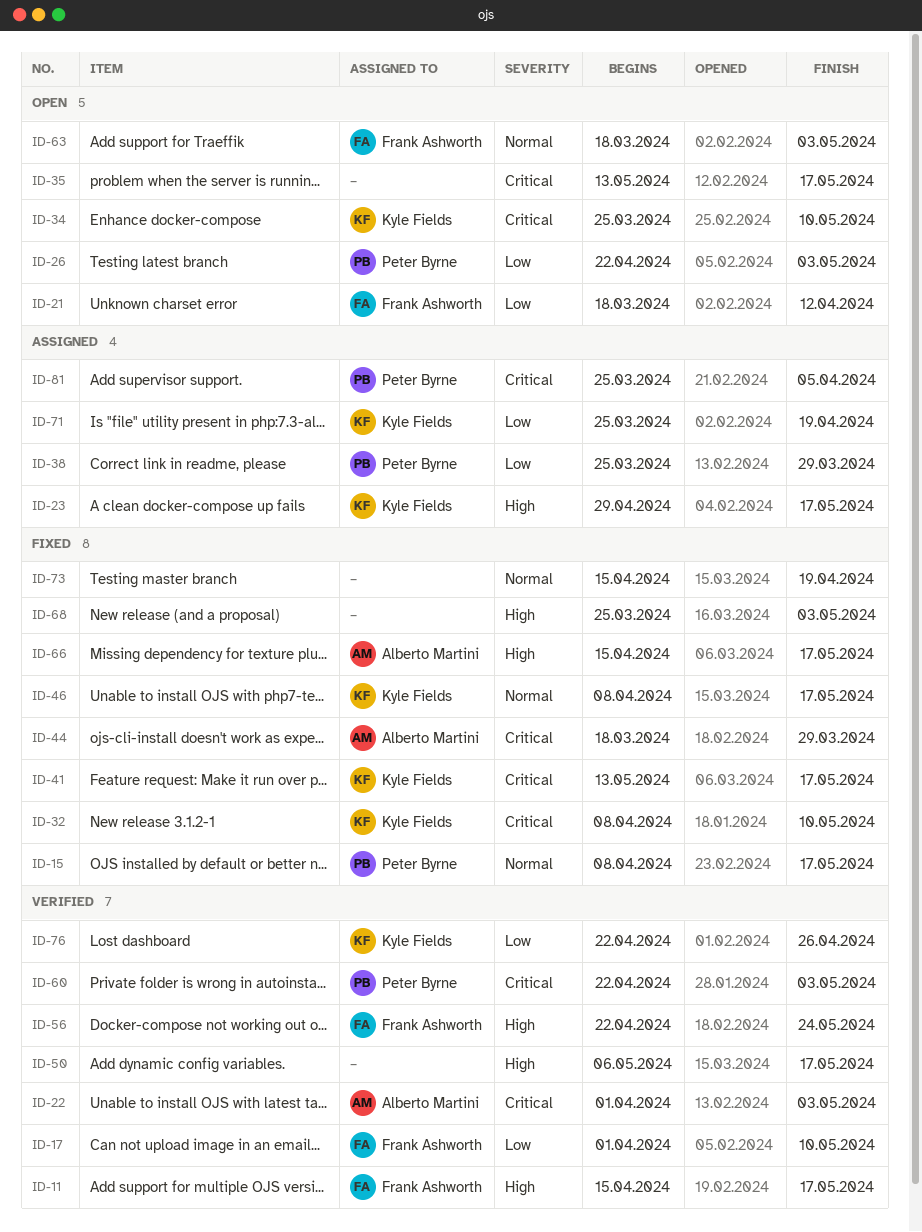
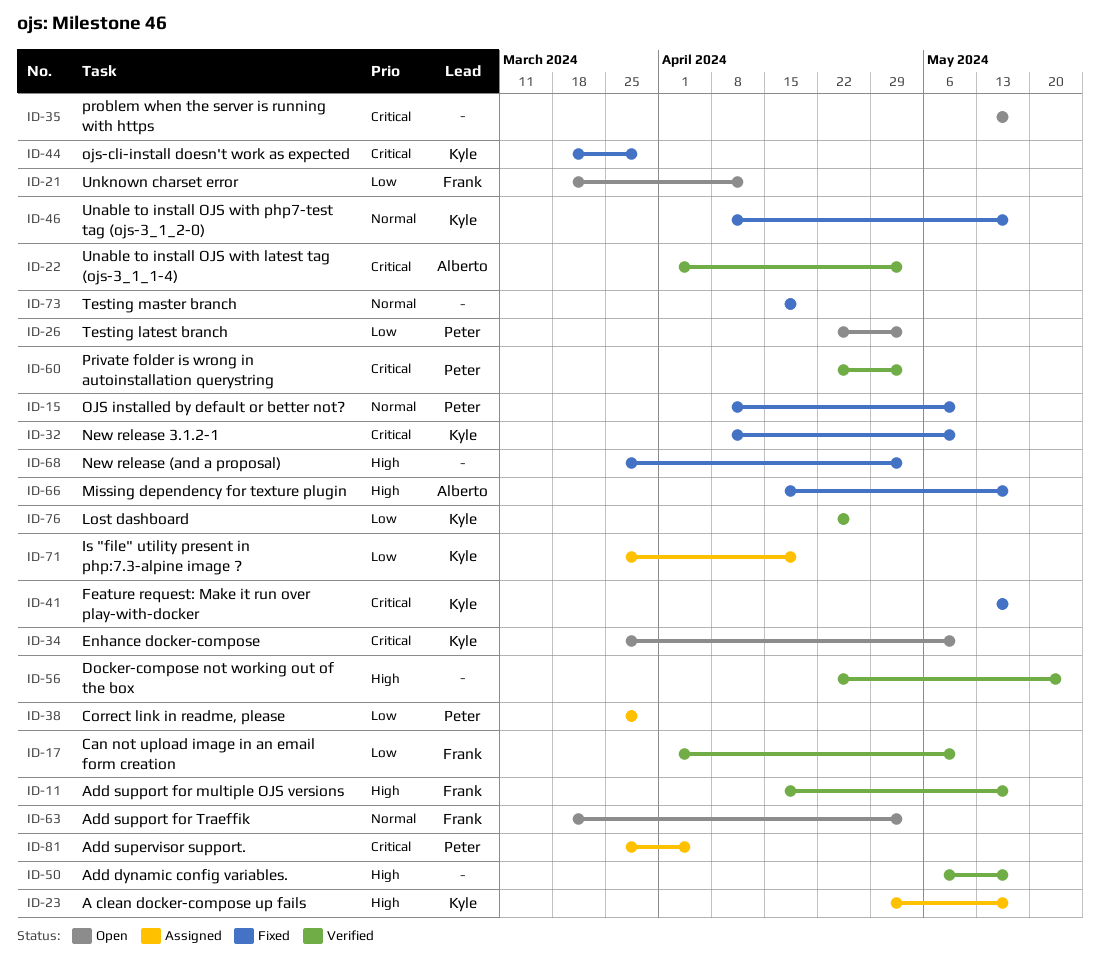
ID-15, due: May 17 -> May 10
ID-44, owner: Alberto Martini -> Kyle Fields
ID-56, owner: Frank Ashworth -> none

